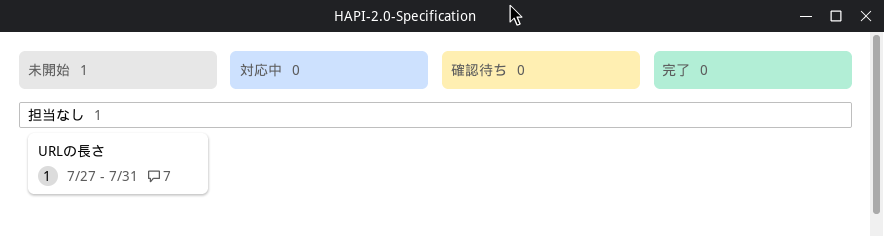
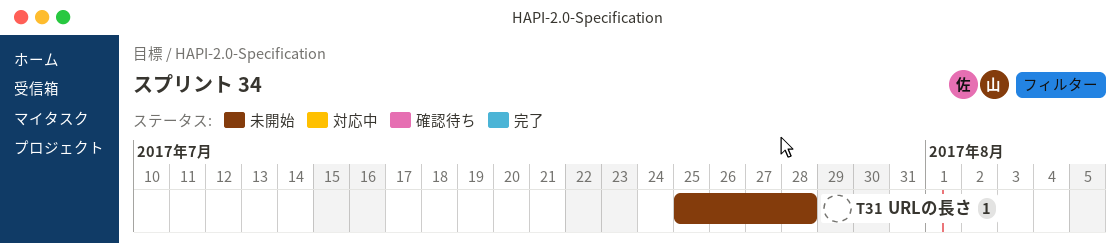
URLの長さ, start: Jul 27 -> Jul 25
URLの長さ, due: Jul 31 -> Jul 28

